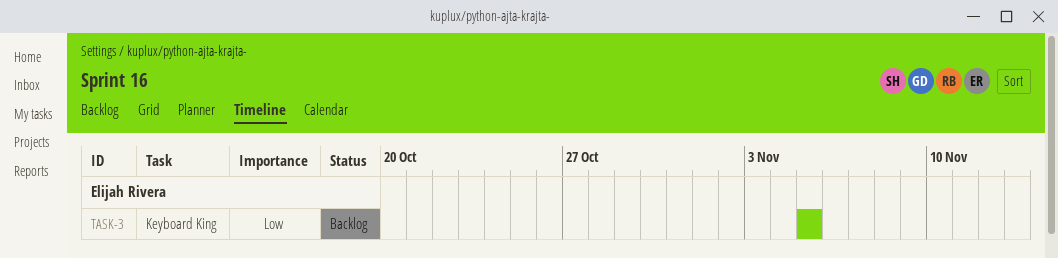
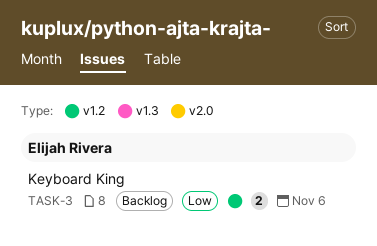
TASK-3, due: Nov 5 -> Nov 6

